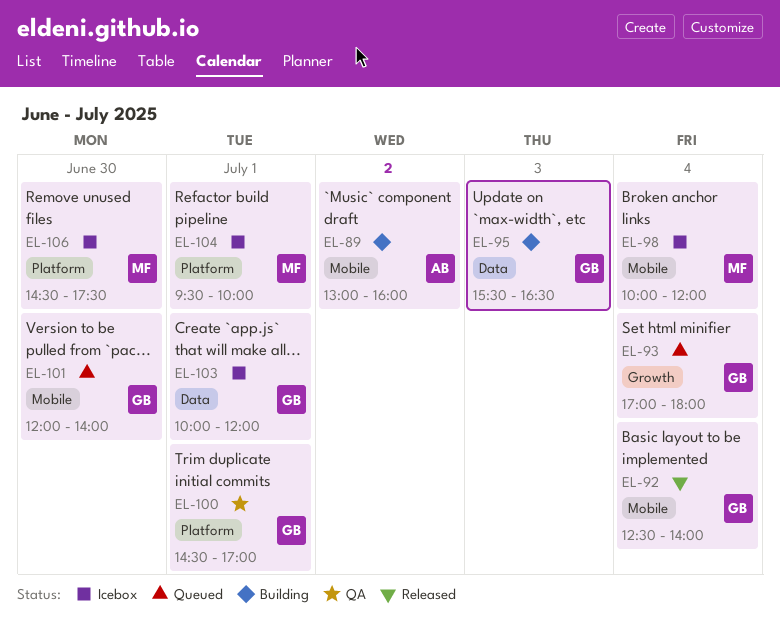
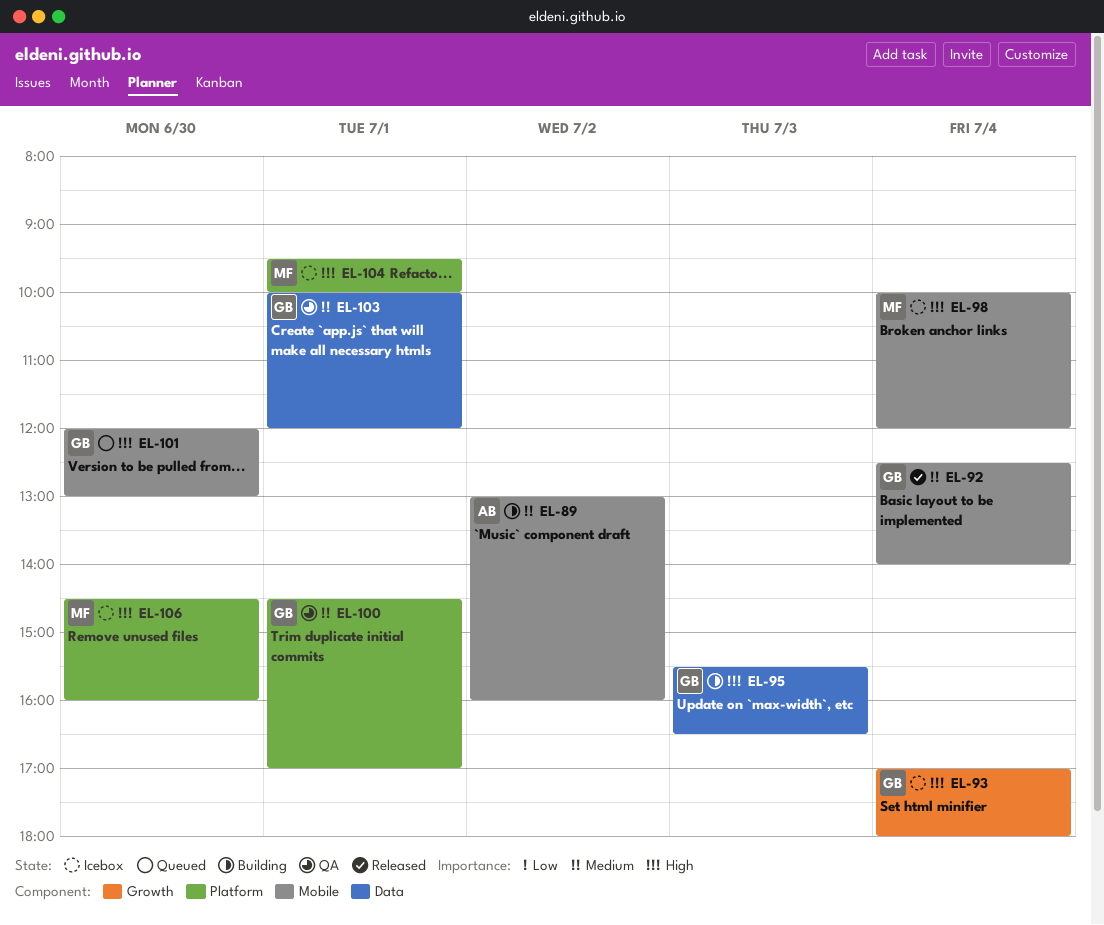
EL-93, status: Queued -> Icebox
EL-101, ends: 14:00 -> 13:00
EL-103, status: Icebox -> QA
EL-106, ends: 17:30 -> 16:00

